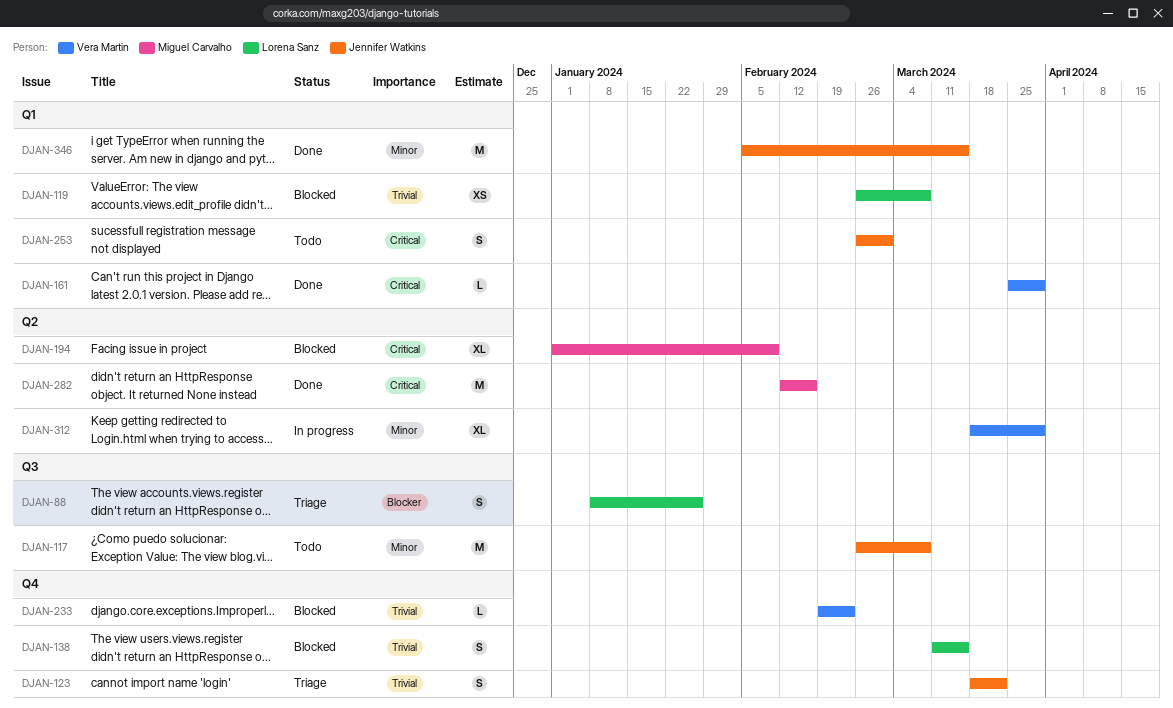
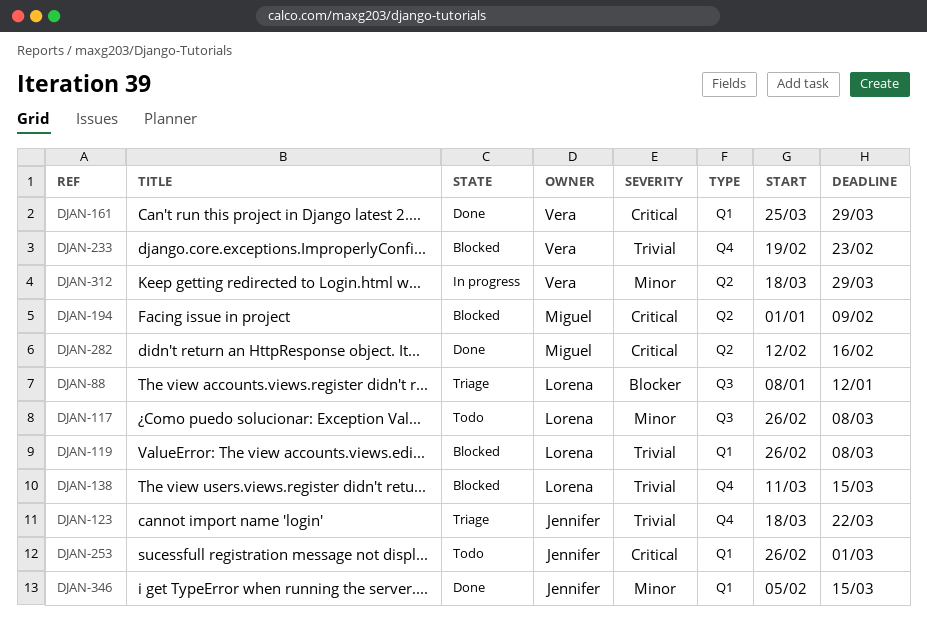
DJAN-88, due: Jan 26 -> Jan 12
DJAN-117, owner: Jennifer Watkins -> Lorena Sanz

